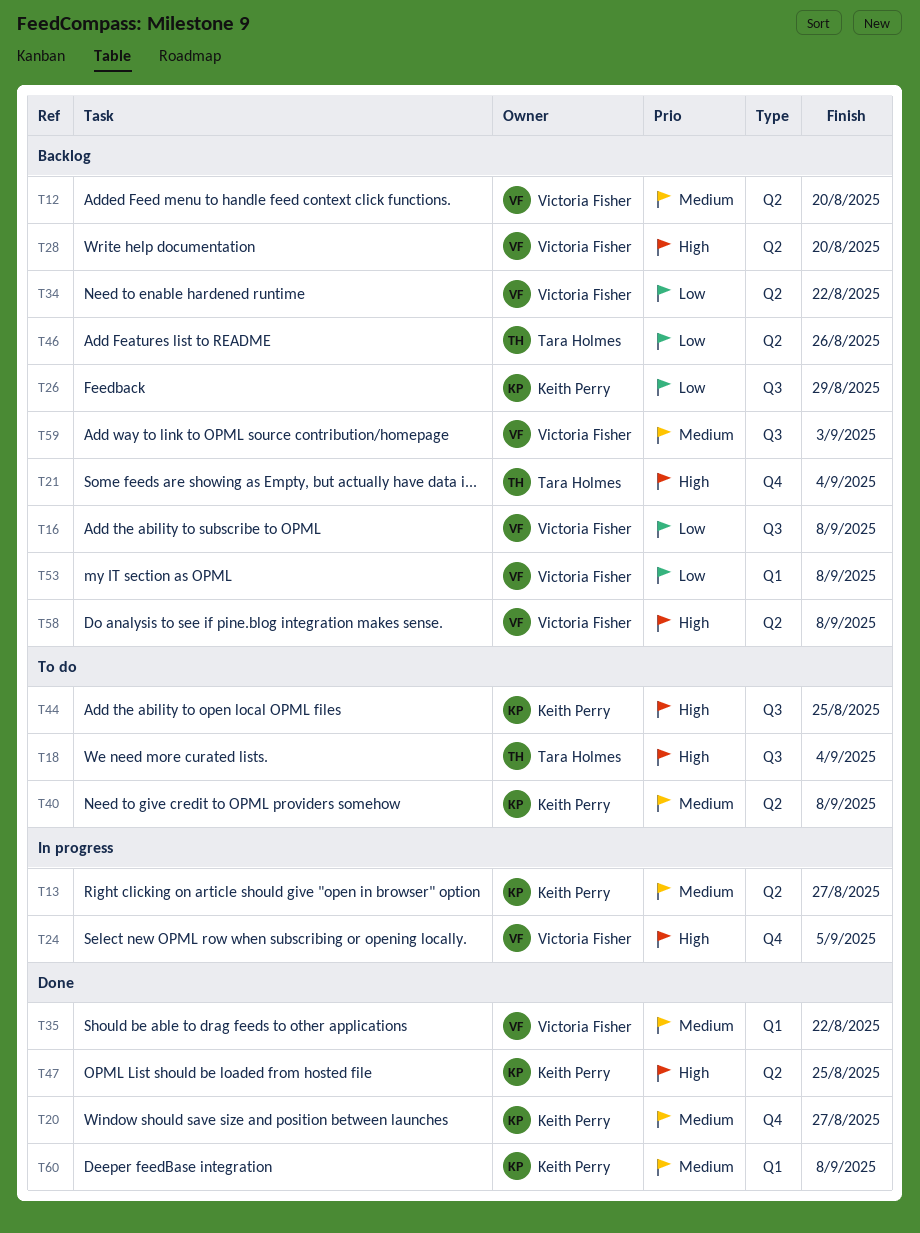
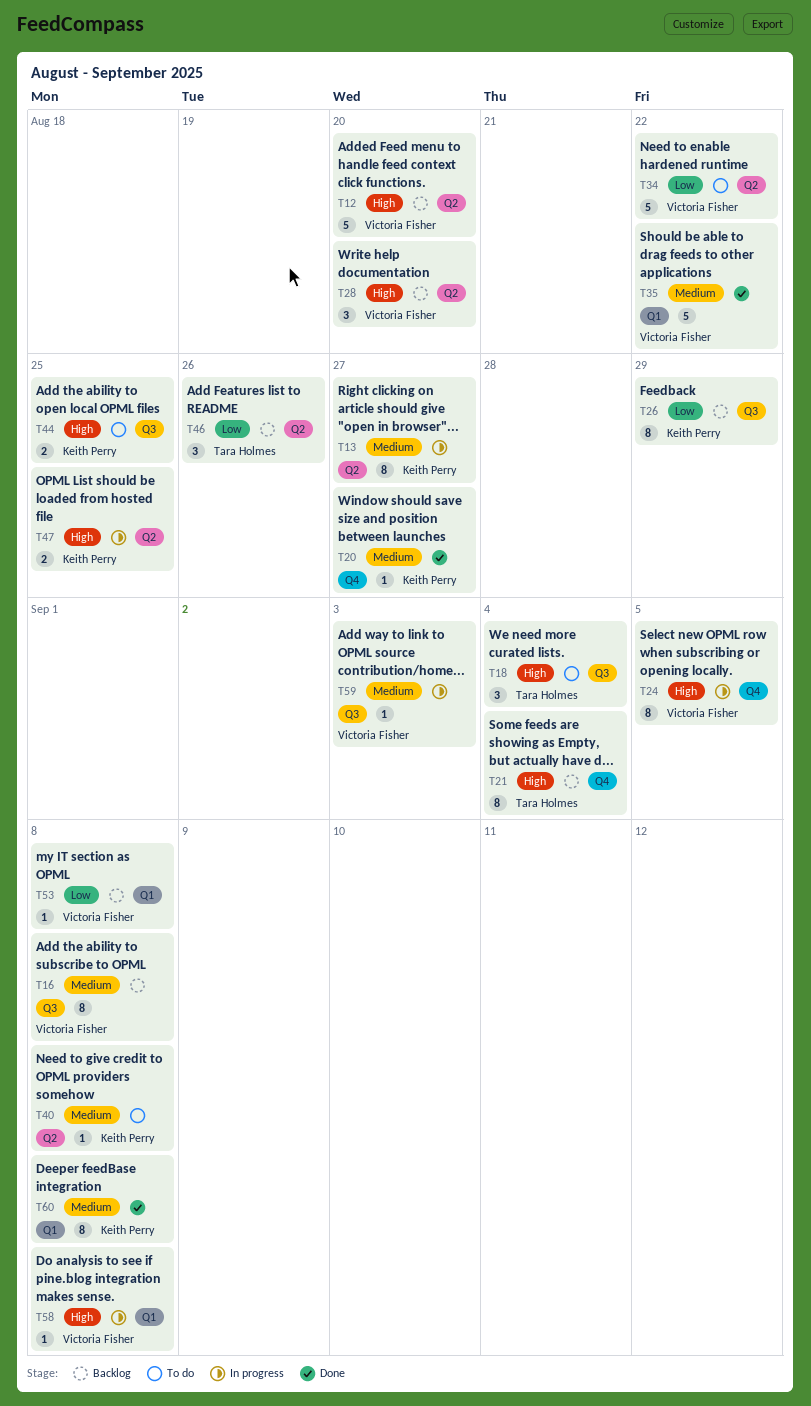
T12, priority: Medium -> High
T16, priority: Low -> Medium
T34, status: Backlog -> To do
T47, status: Done -> In progress
T58, status: Backlog -> In progress
T58, label: Q2 -> Q1
T59, status: Backlog -> In progress

